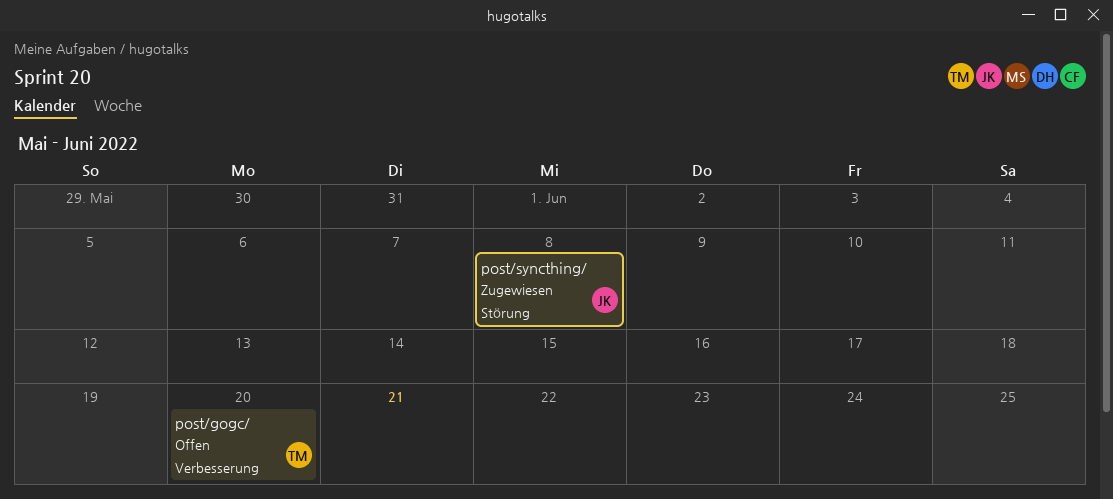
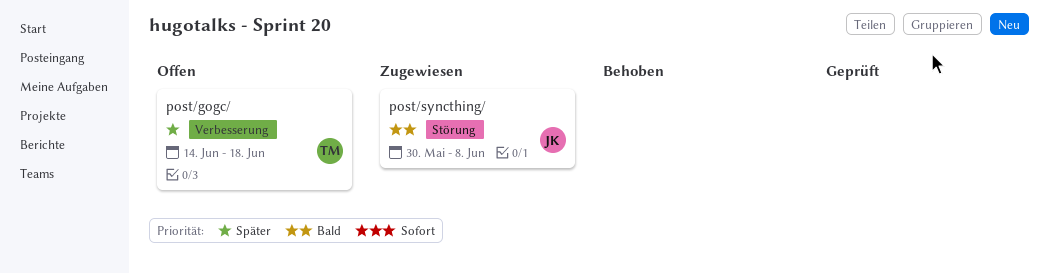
post/gogc/, due: Jun 20 -> Jun 18

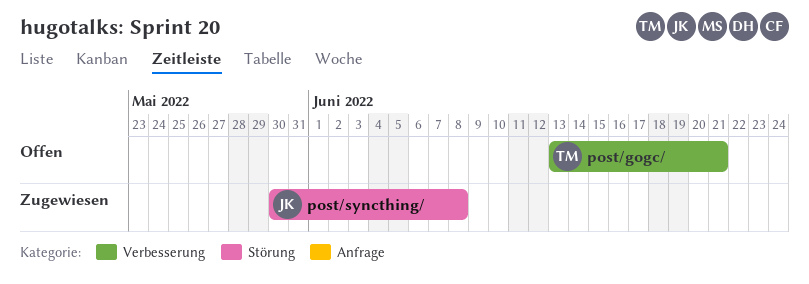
post/gogc/, start: Jun 14 -> Jun 13
post/gogc/, due: Jun 18 -> Jun 21

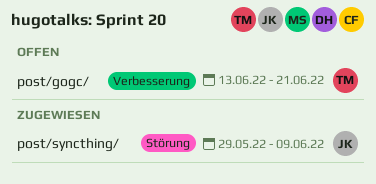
post/syncthing/, start: May 30 -> May 29
post/syncthing/, due: Jun 8 -> Jun 9

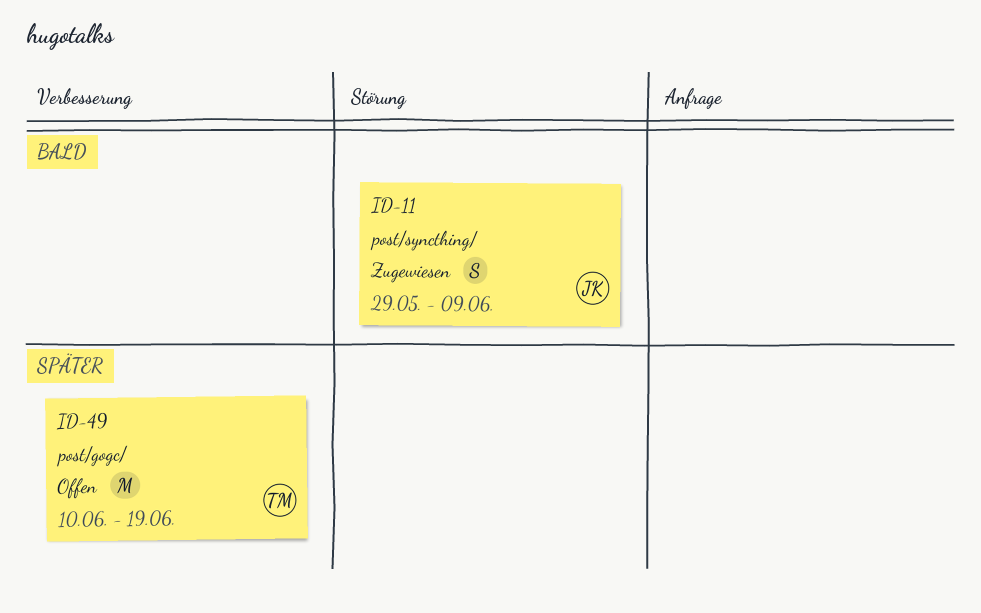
post/gogc/, start: Jun 13 -> Jun 10
post/gogc/, due: Jun 21 -> Jun 19

